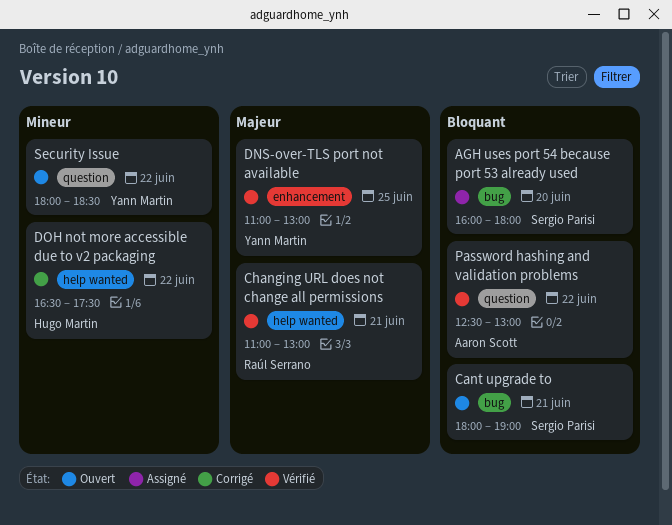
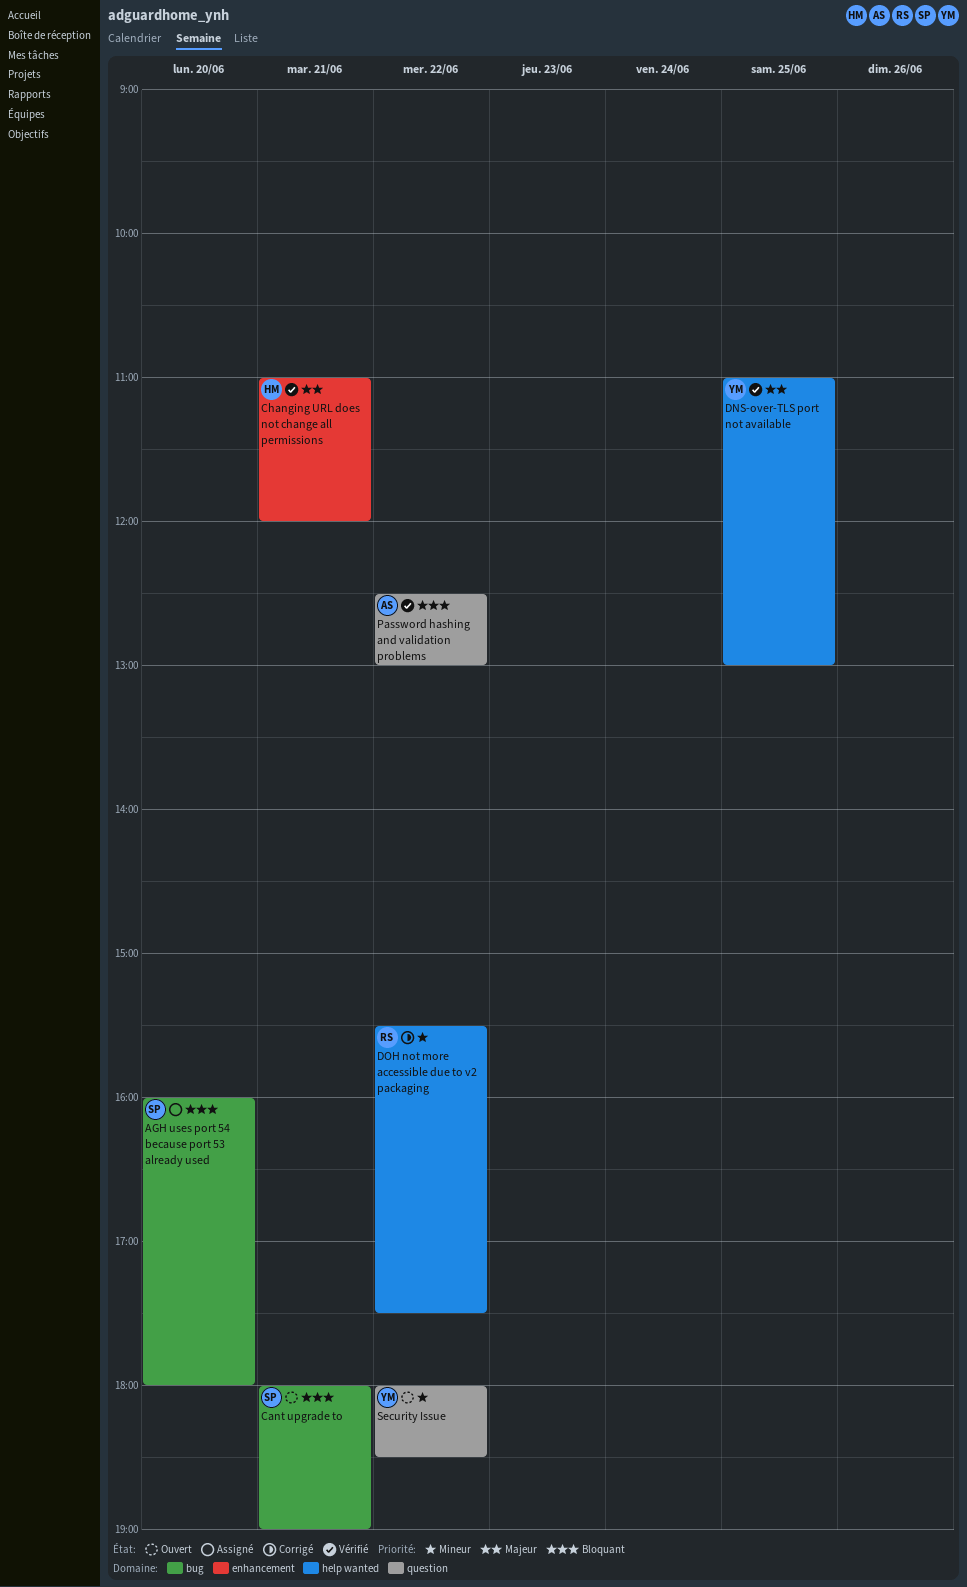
Changing URL does not change all permissions, owner: Raúl Serrano -> Hugo Martin
Changing URL does not change all permissions, label: help wanted -> enhancement
Changing URL does not change all permissions, ends: 13:00 -> 12:00
DNS-over-TLS port not available, label: enhancement -> help wanted
DOH not more accessible due to v2 packaging, owner: Hugo Martin -> Raúl Serrano
DOH not more accessible due to v2 packaging, begins: 16:30 -> 15:30

